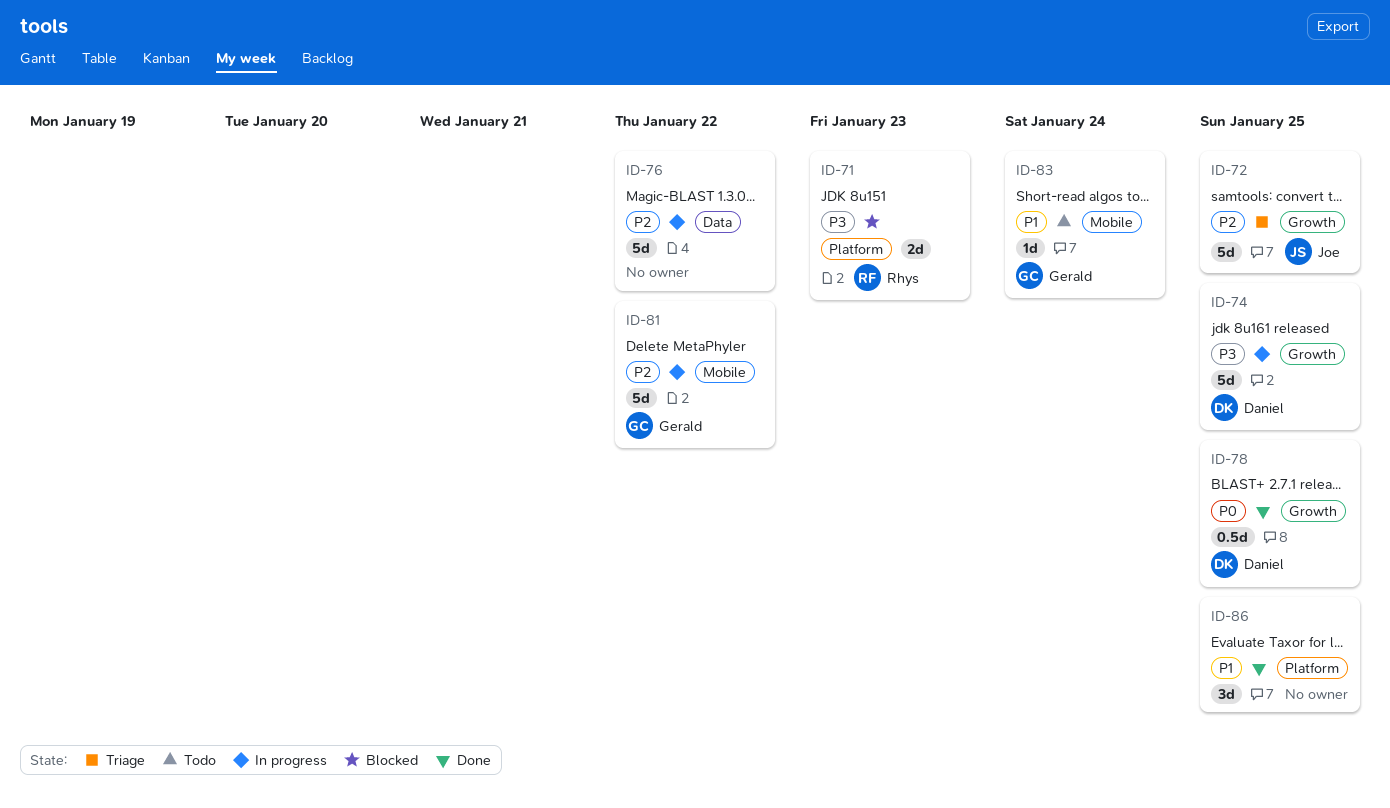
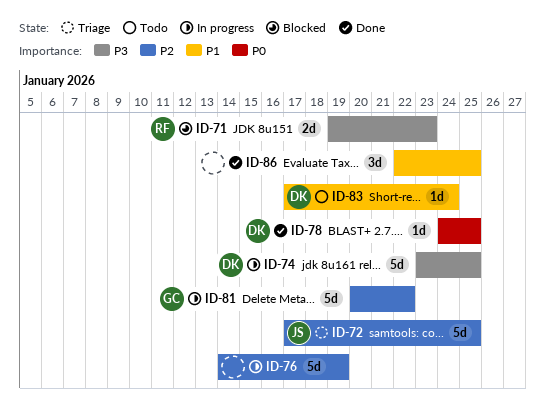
ID-76, due: Jan 22 -> Jan 19
ID-78, estimate: 0.5d -> 1d
ID-83, owner: Gerald -> Daniel

